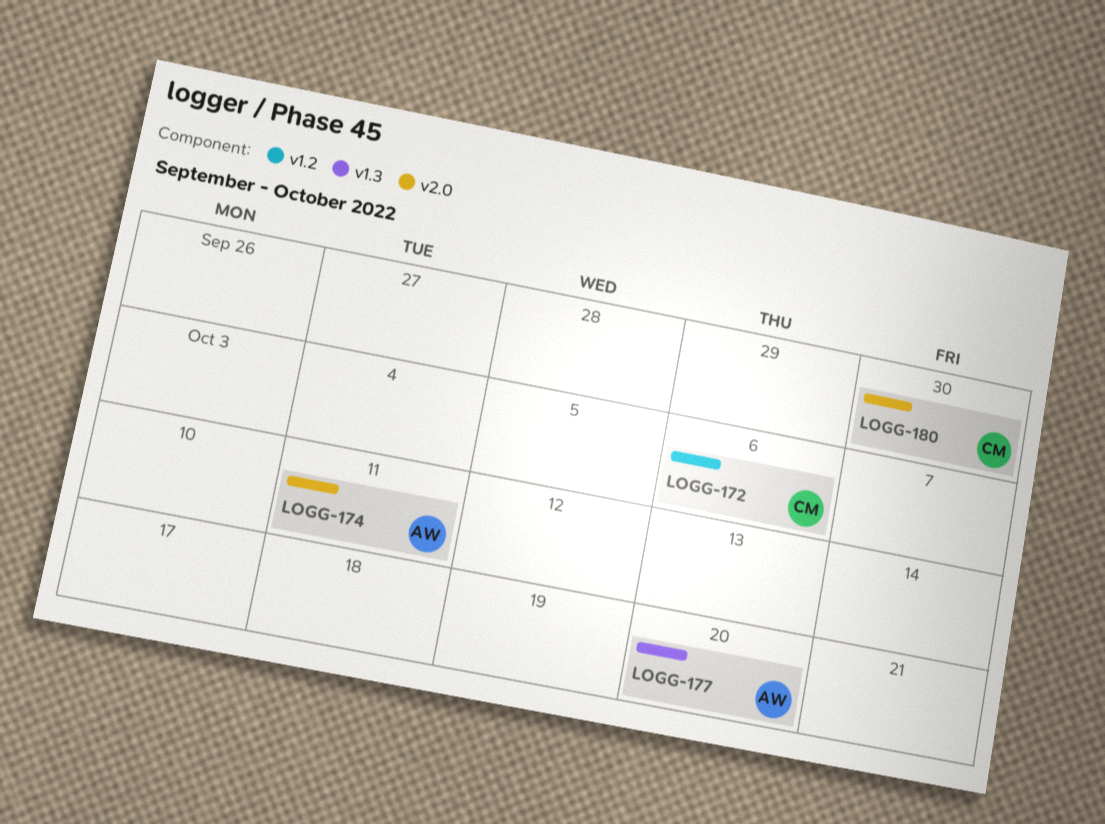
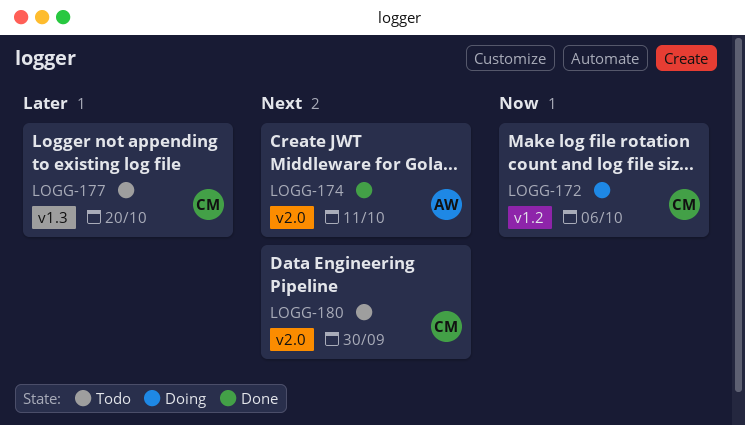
LOGG-177, owner: AW -> CM

